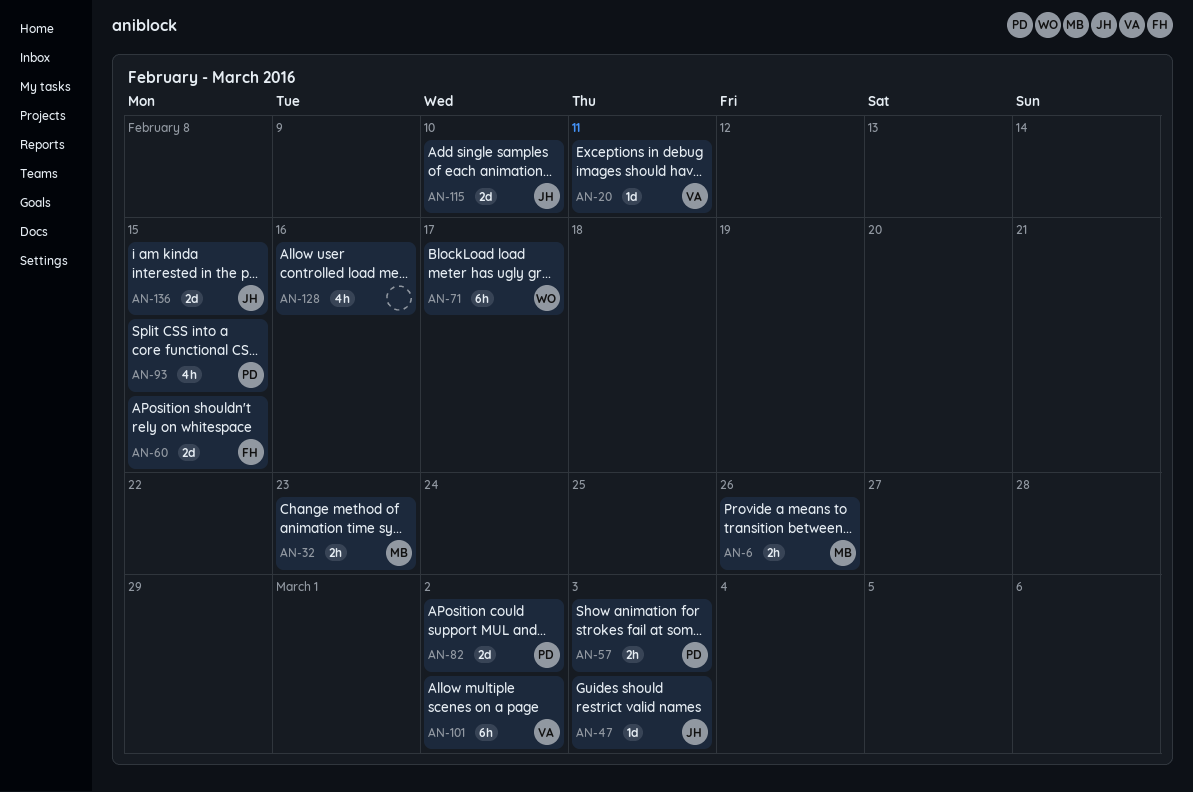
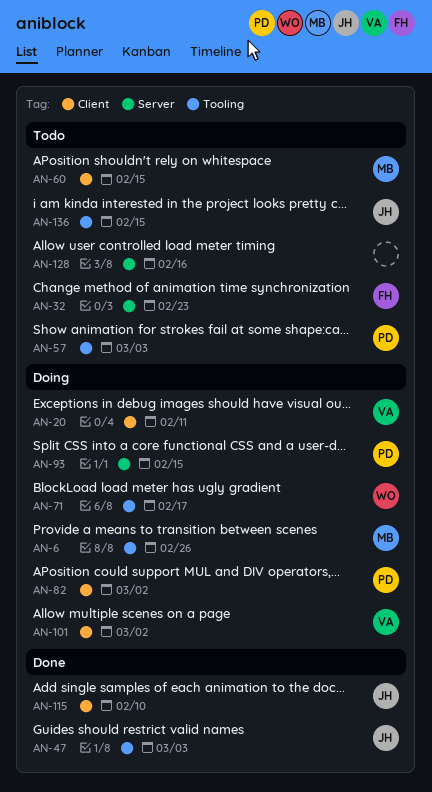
AN-32, owner: MB -> FH
AN-60, owner: FH -> MB

